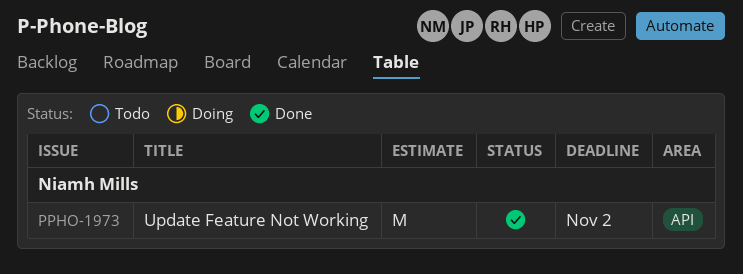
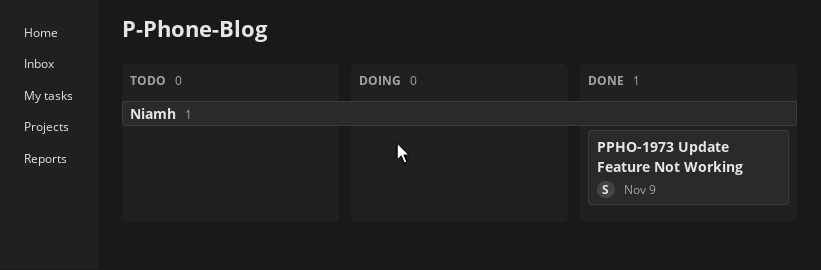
PPHO-1973, estimate: M -> S
PPHO-1973, due: Nov 2 -> Nov 9

